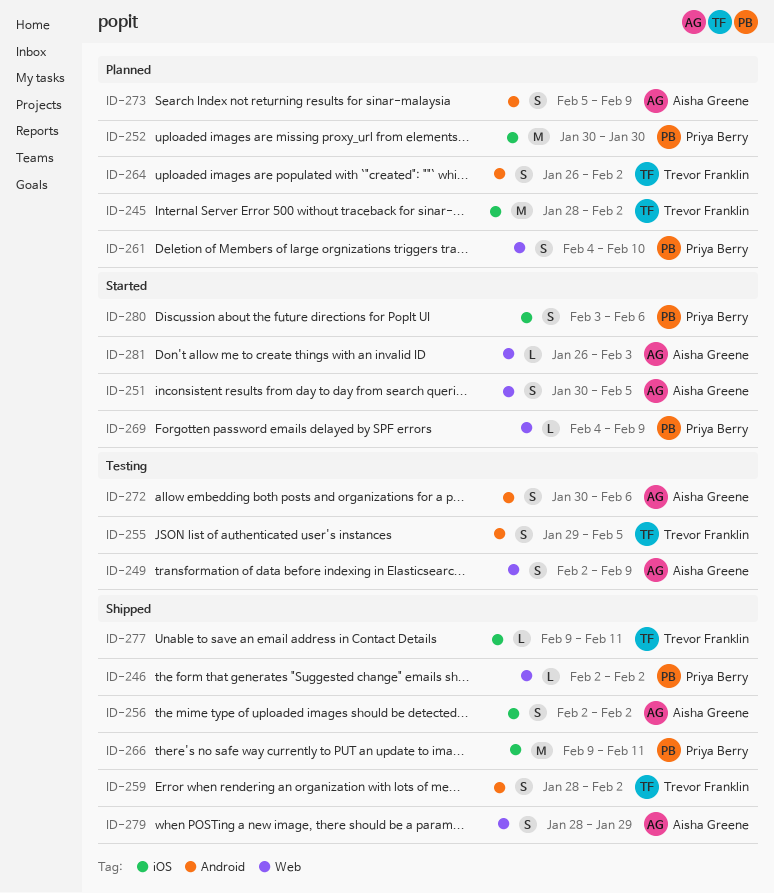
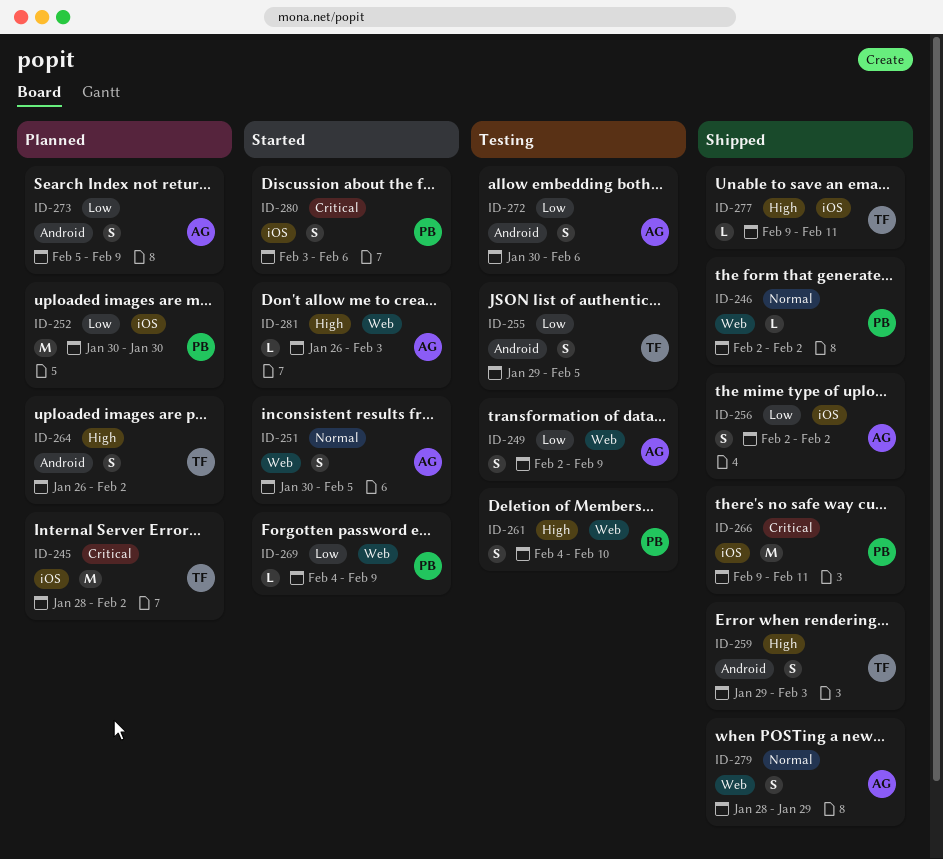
ID-259, start: Jan 28 -> Jan 29
ID-259, due: Feb 2 -> Feb 3
ID-261, status: Planned -> Testing

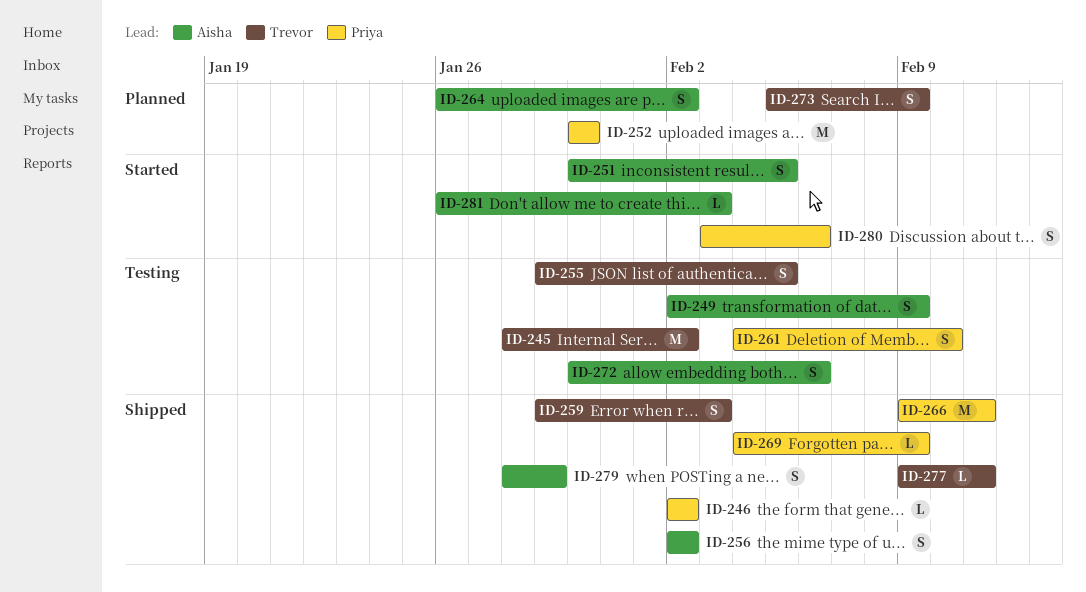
ID-245, status: Planned -> Testing
ID-264, owner: Trevor -> Aisha
ID-269, status: Started -> Shipped
ID-273, owner: Aisha -> Trevor

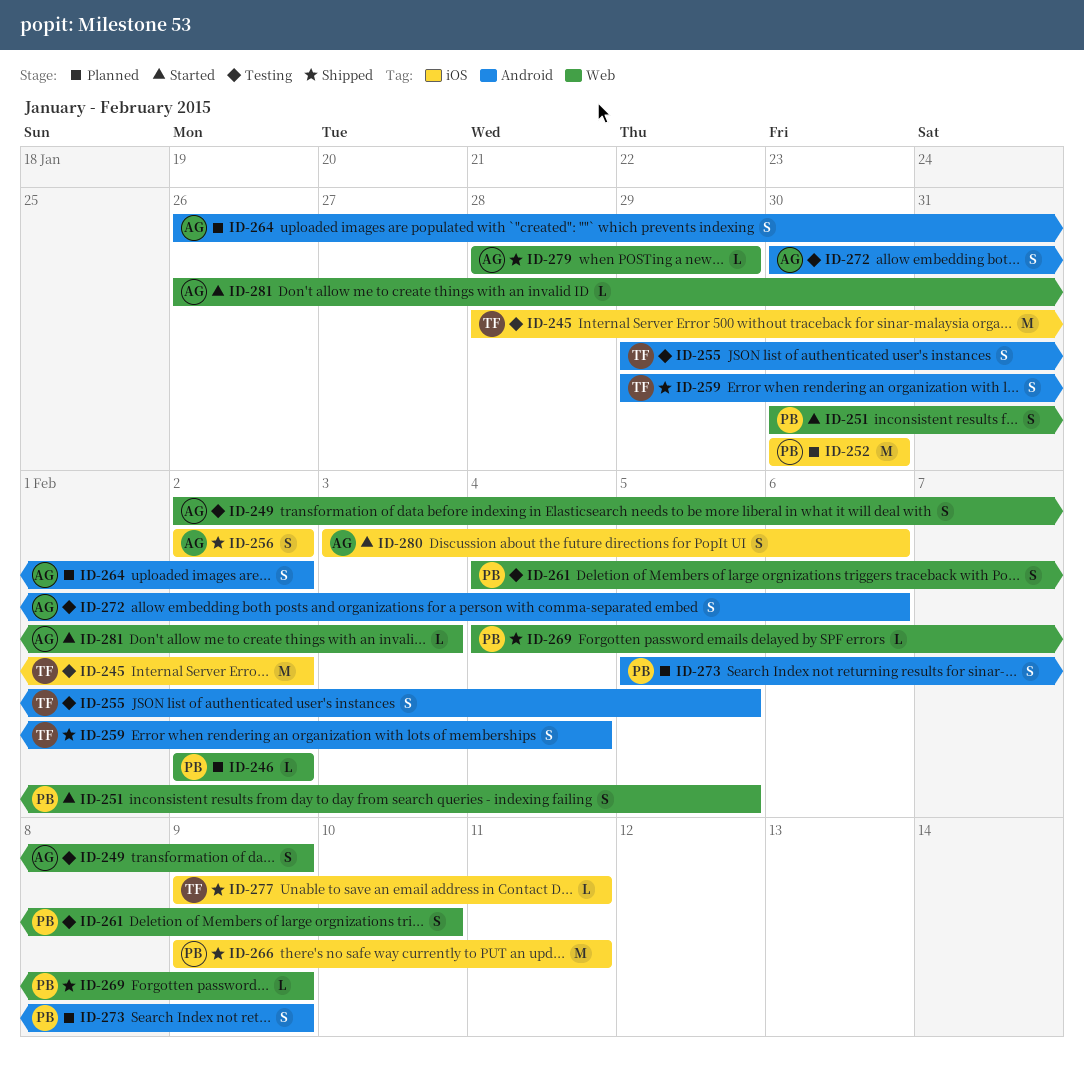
ID-246, status: Shipped -> Planned
ID-251, owner: Aisha -> Priya
ID-259, due: Feb 3 -> Feb 4
ID-273, owner: Trevor -> Priya
ID-279, estimate: S -> L
ID-280, owner: Priya -> Aisha

